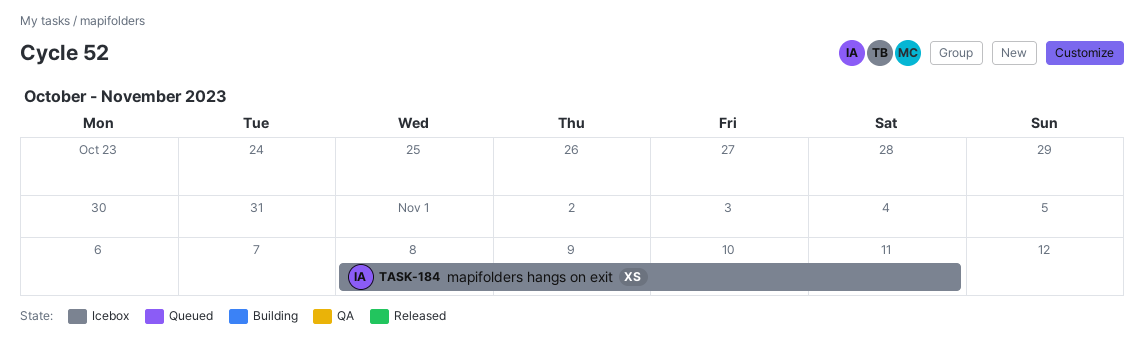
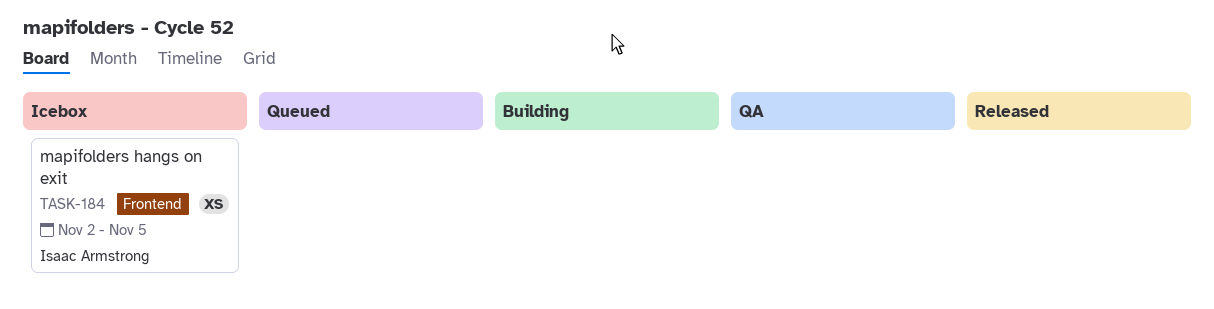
TASK-184, start: Nov 8 -> Nov 2
TASK-184, due: Nov 11 -> Nov 5

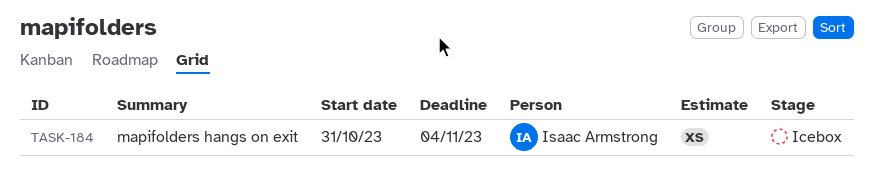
TASK-184, start: Nov 2 -> Oct 31
TASK-184, due: Nov 5 -> Nov 4

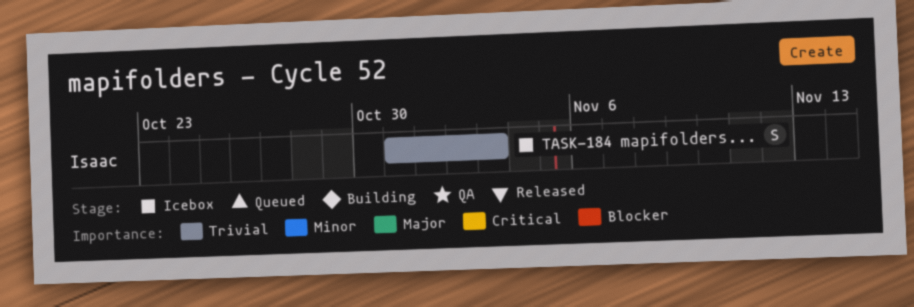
TASK-184, estimate: XS -> S
TASK-184, due: Nov 4 -> Nov 3

